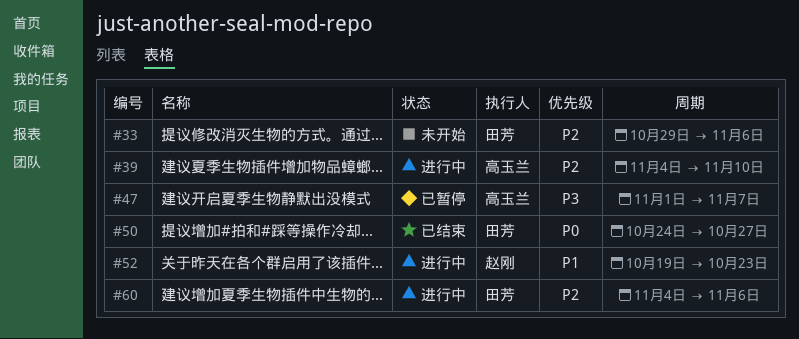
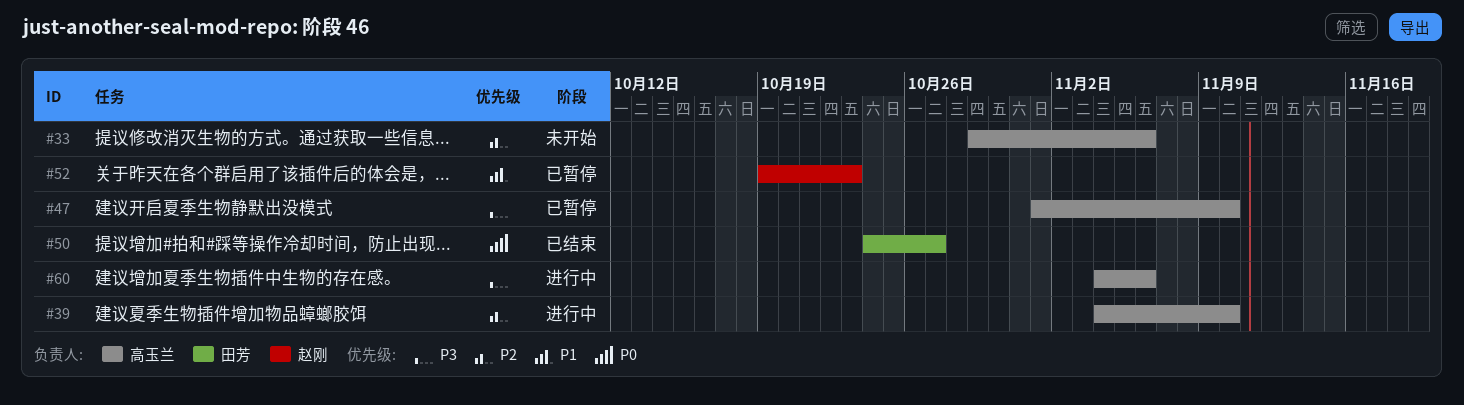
#33, owner: 田芳 -> 高玉兰
#47, due: Nov 7 -> Nov 10
#52, status: 进行中 -> 已暂停
#60, owner: 田芳 -> 高玉兰
#60, priority: P2 -> P3

